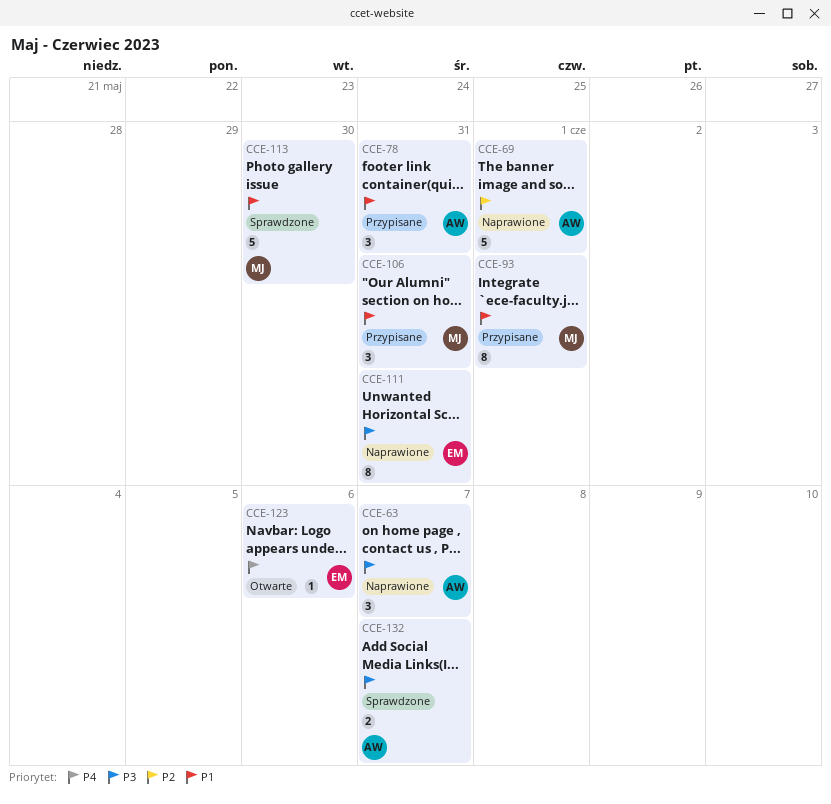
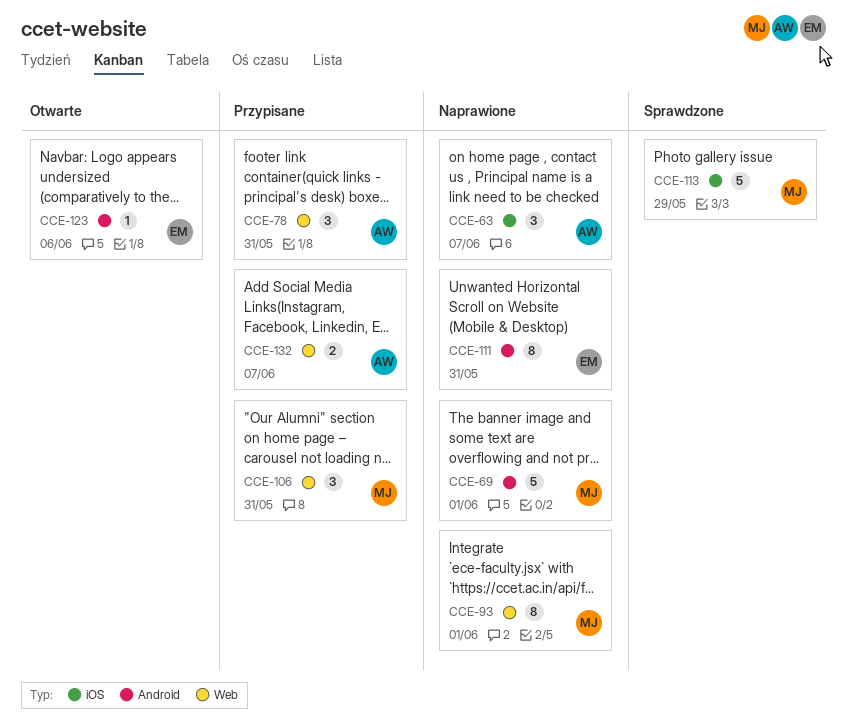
CCE-69, owner: AW -> MJ
CCE-93, status: Przypisane -> Naprawione
CCE-113, due: May 30 -> May 29
CCE-132, status: Sprawdzone -> Przypisane

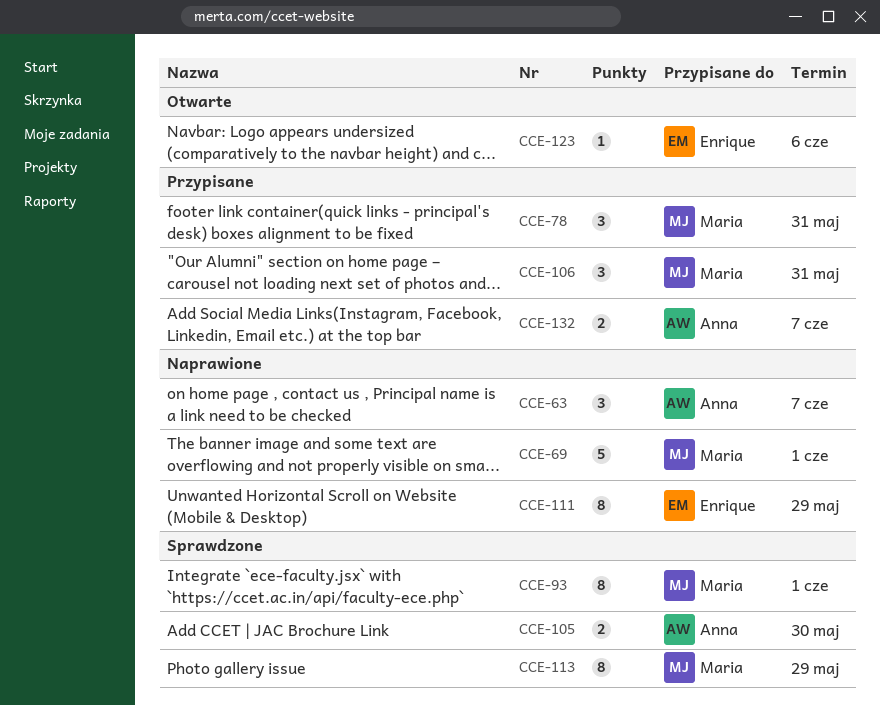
CCE-78, owner: Anna -> Maria
CCE-93, status: Naprawione -> Sprawdzone
CCE-105: none -> present
CCE-111, due: May 31 -> May 29
CCE-113, estimate: 5 -> 8

